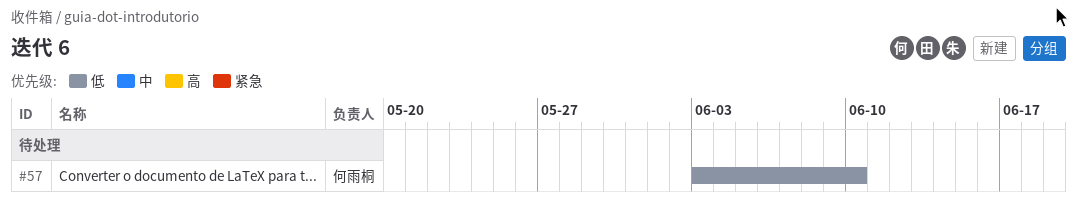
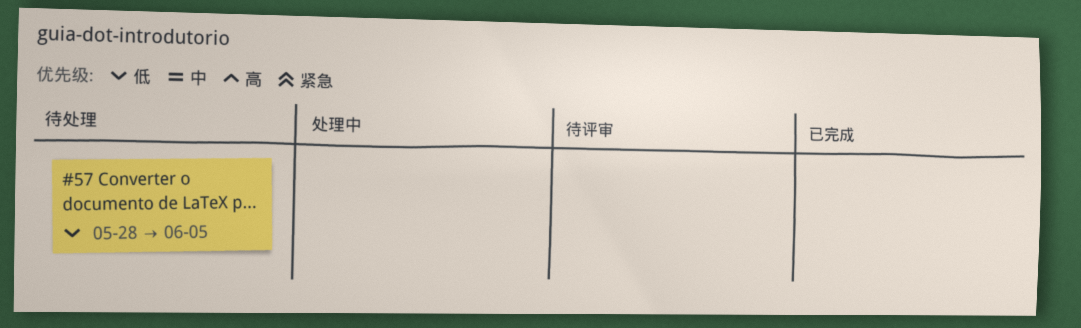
#57, start: Jun 3 -> May 28
#57, due: Jun 10 -> Jun 5

